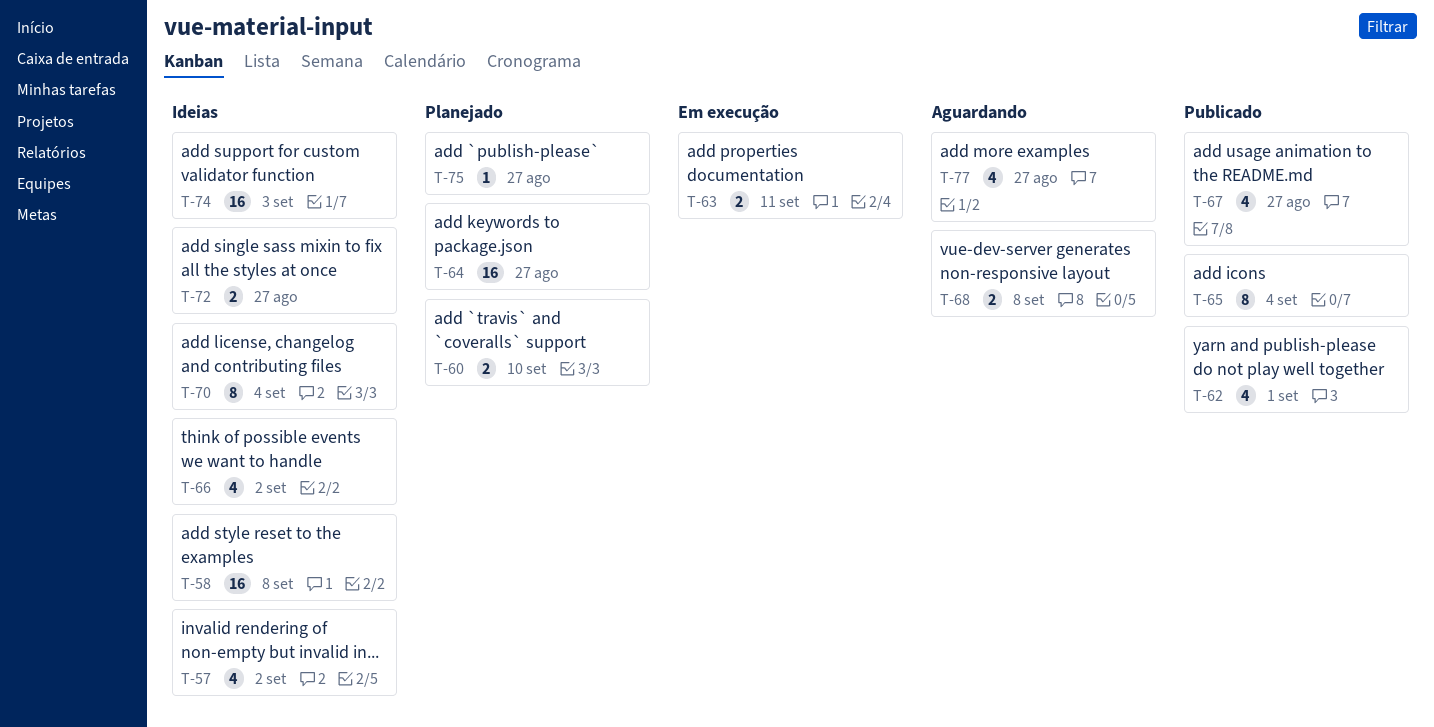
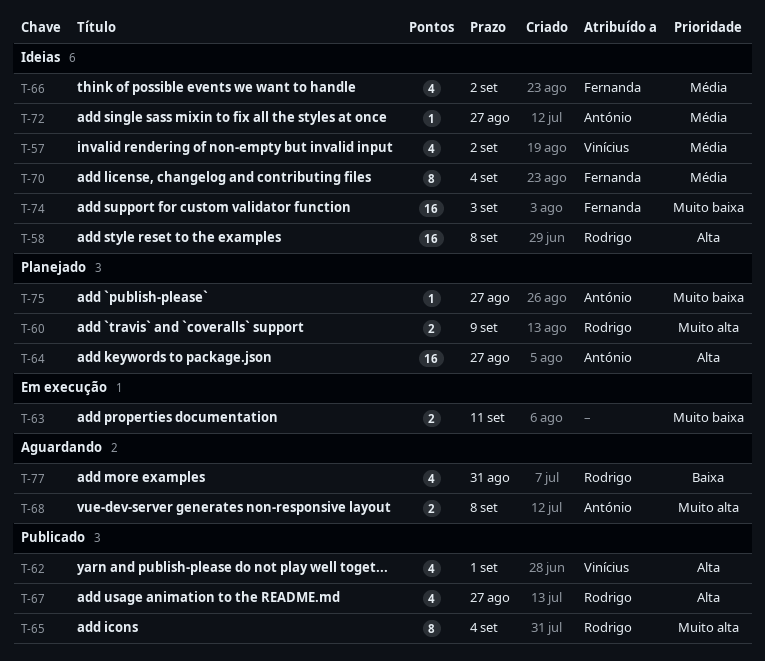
T-60, due: Sep 10 -> Sep 9
T-72, estimate: 2 -> 1
T-77, due: Aug 27 -> Aug 31

